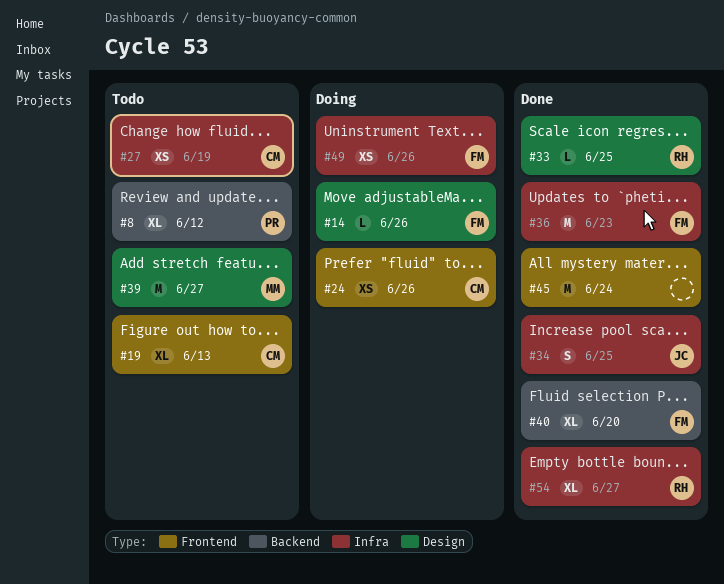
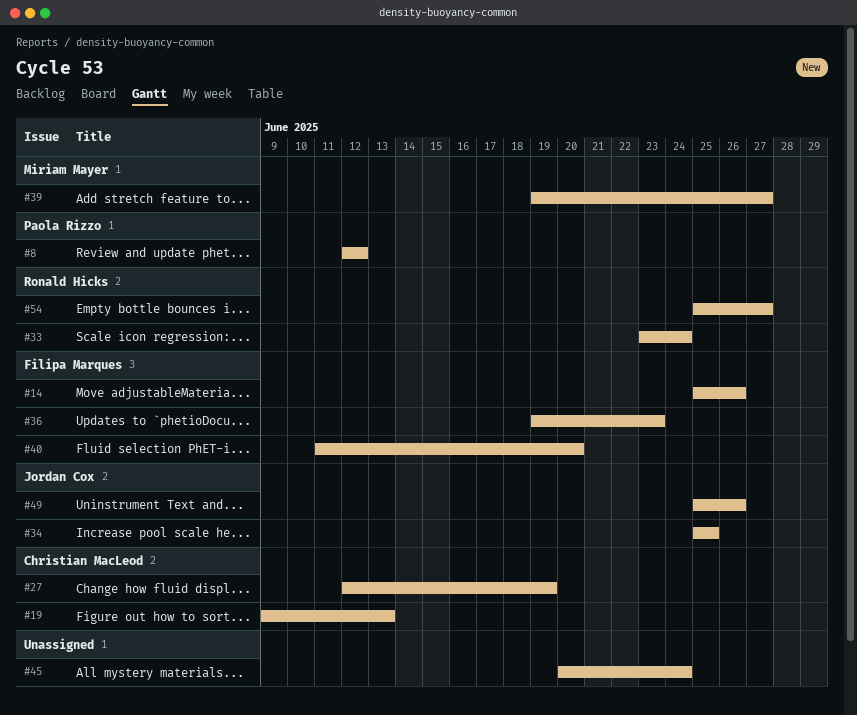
#24: present -> none
#33, due: Jun 25 -> Jun 24
#49, owner: Filipa Marques -> Jordan Cox

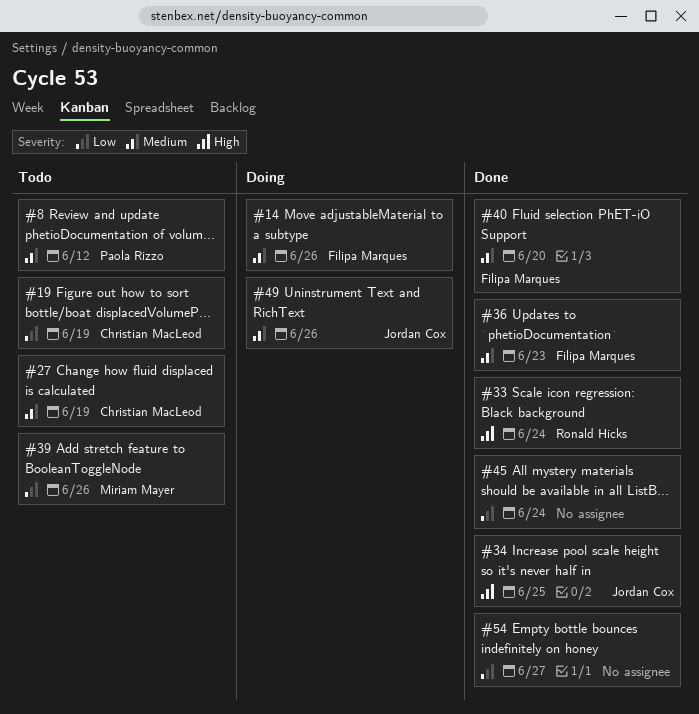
#19, due: Jun 13 -> Jun 19
#39, due: Jun 27 -> Jun 26
#54, owner: Ronald Hicks -> none

